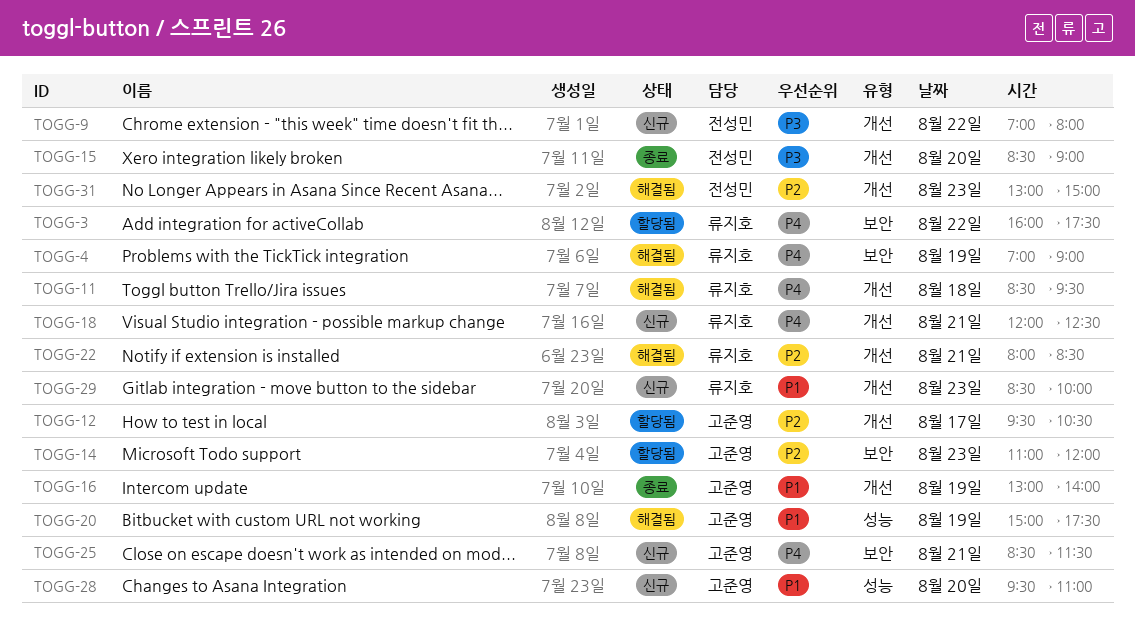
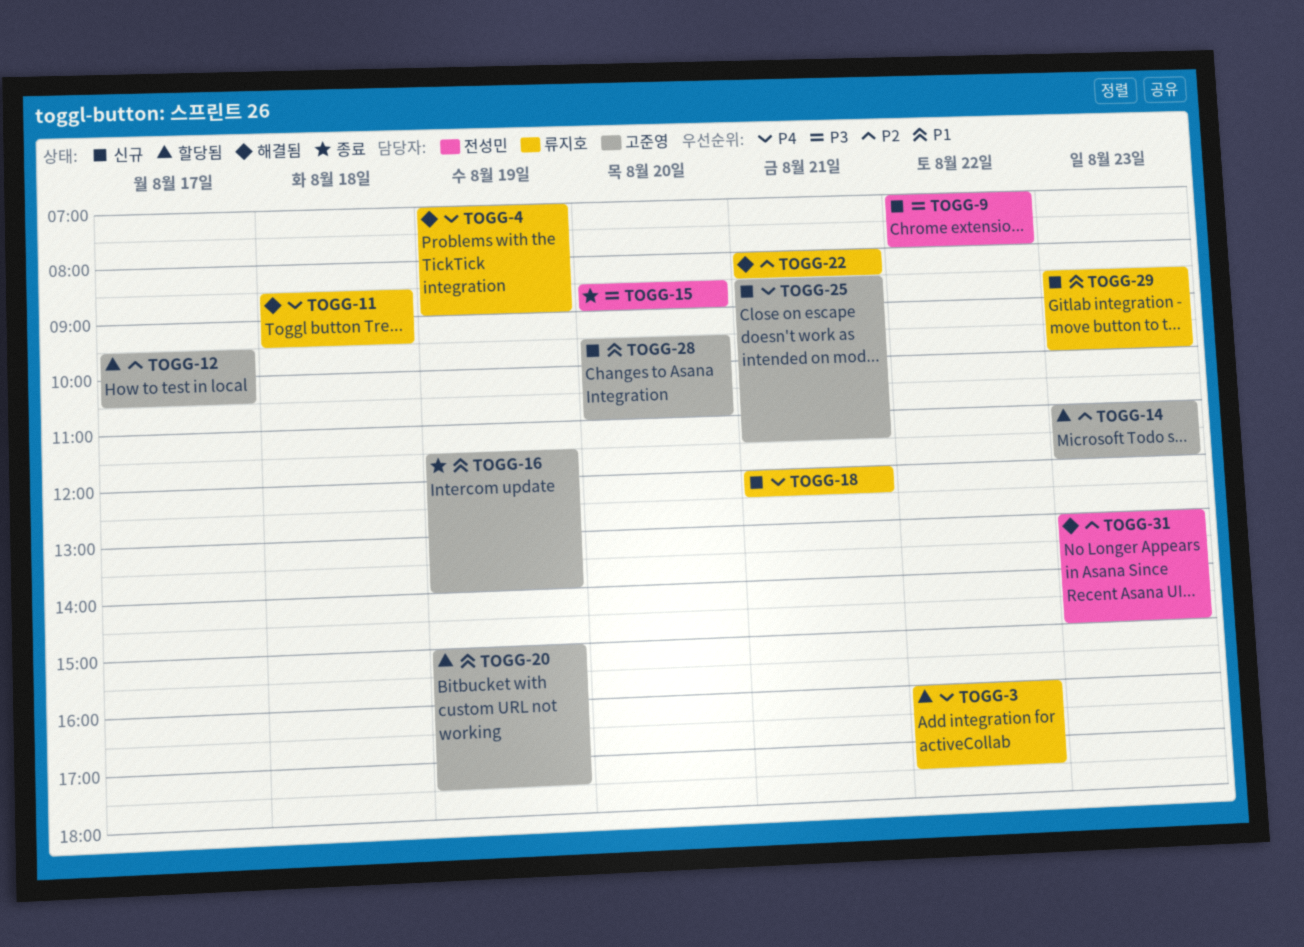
TOGG-16, begins: 13:00 -> 11:30
TOGG-20, status: 해결됨 -> 할당됨

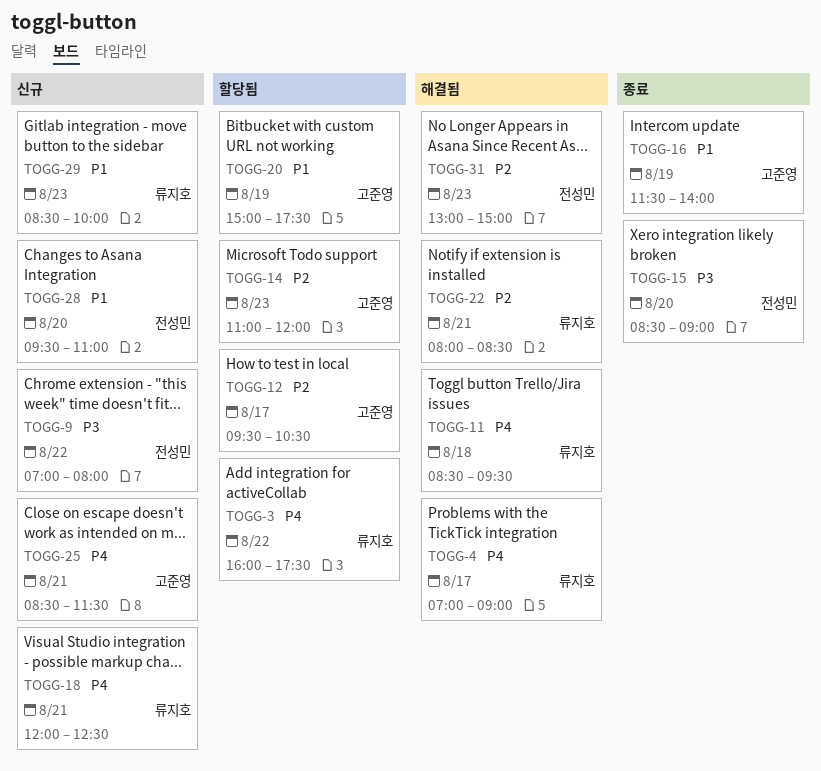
TOGG-4, day: Aug 19 -> Aug 17
TOGG-28, owner: 고준영 -> 전성민

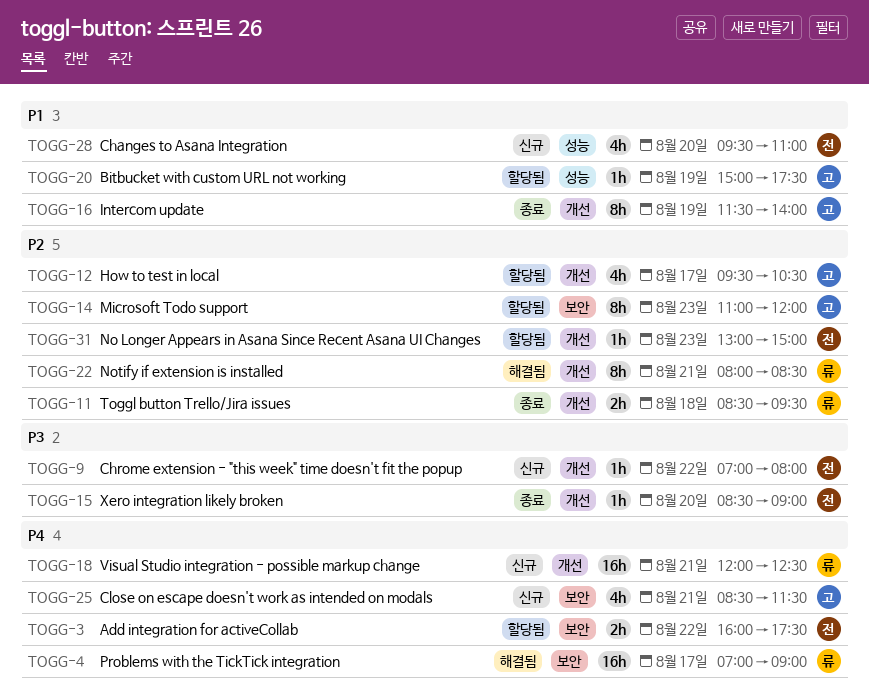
TOGG-3, owner: 류지호 -> 전성민
TOGG-11, status: 해결됨 -> 종료
TOGG-11, priority: P4 -> P2
TOGG-29: present -> none
TOGG-31, status: 해결됨 -> 할당됨

